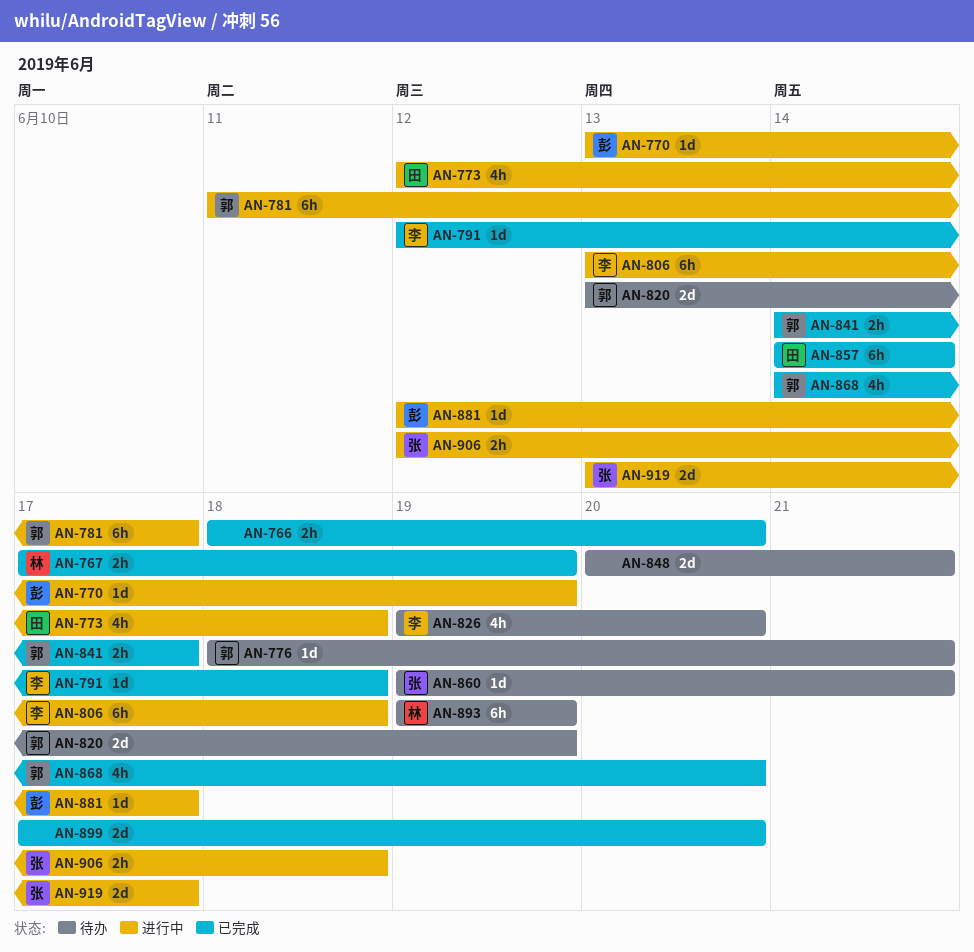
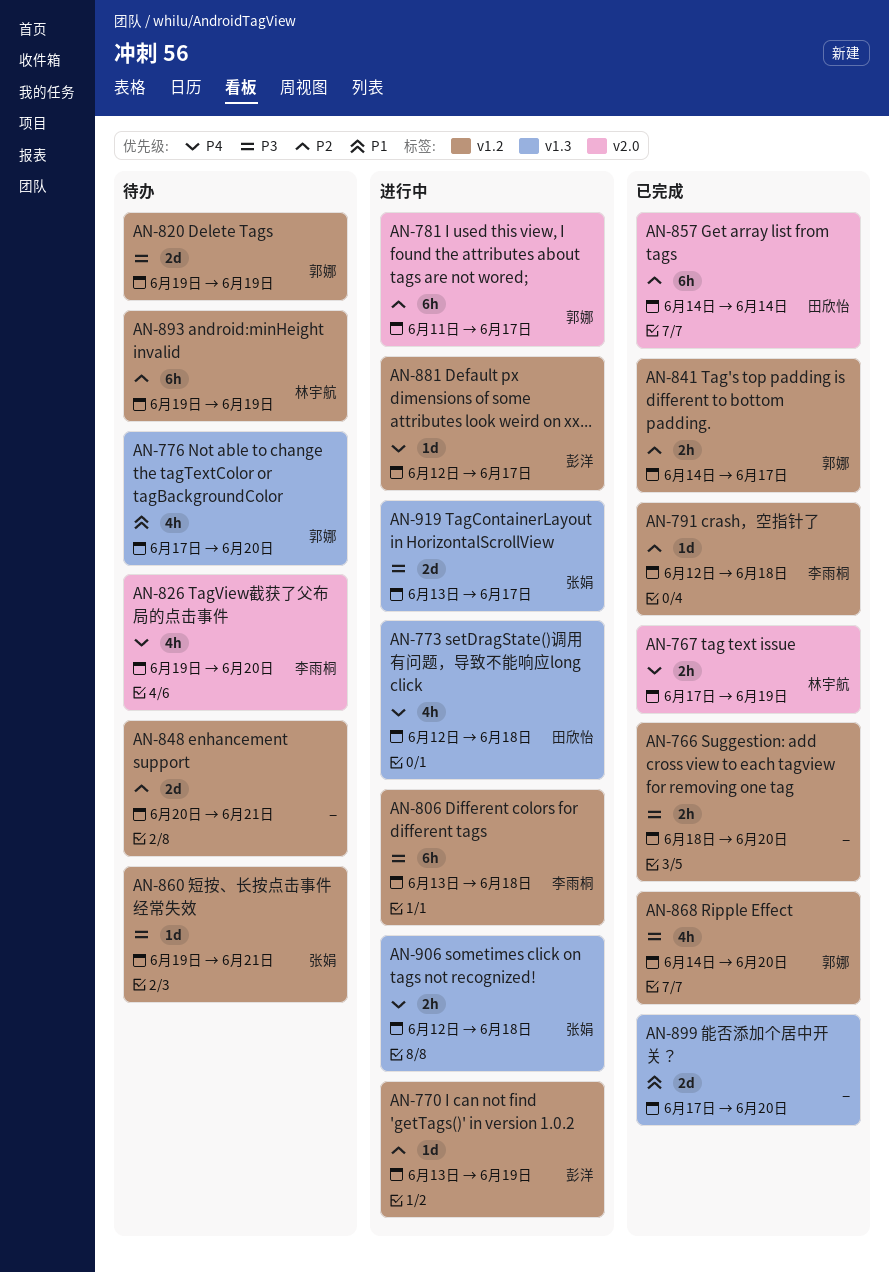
AN-776, estimate: 1d -> 4h
AN-776, start: Jun 18 -> Jun 17
AN-776, due: Jun 21 -> Jun 20
AN-820, start: Jun 13 -> Jun 19

